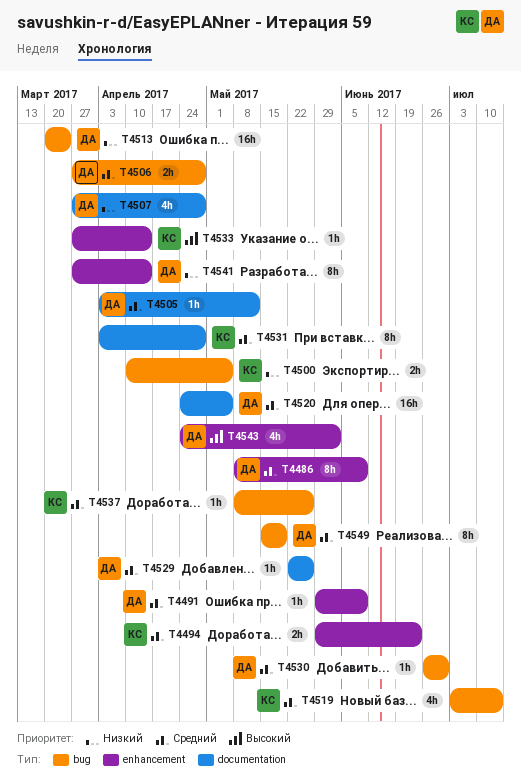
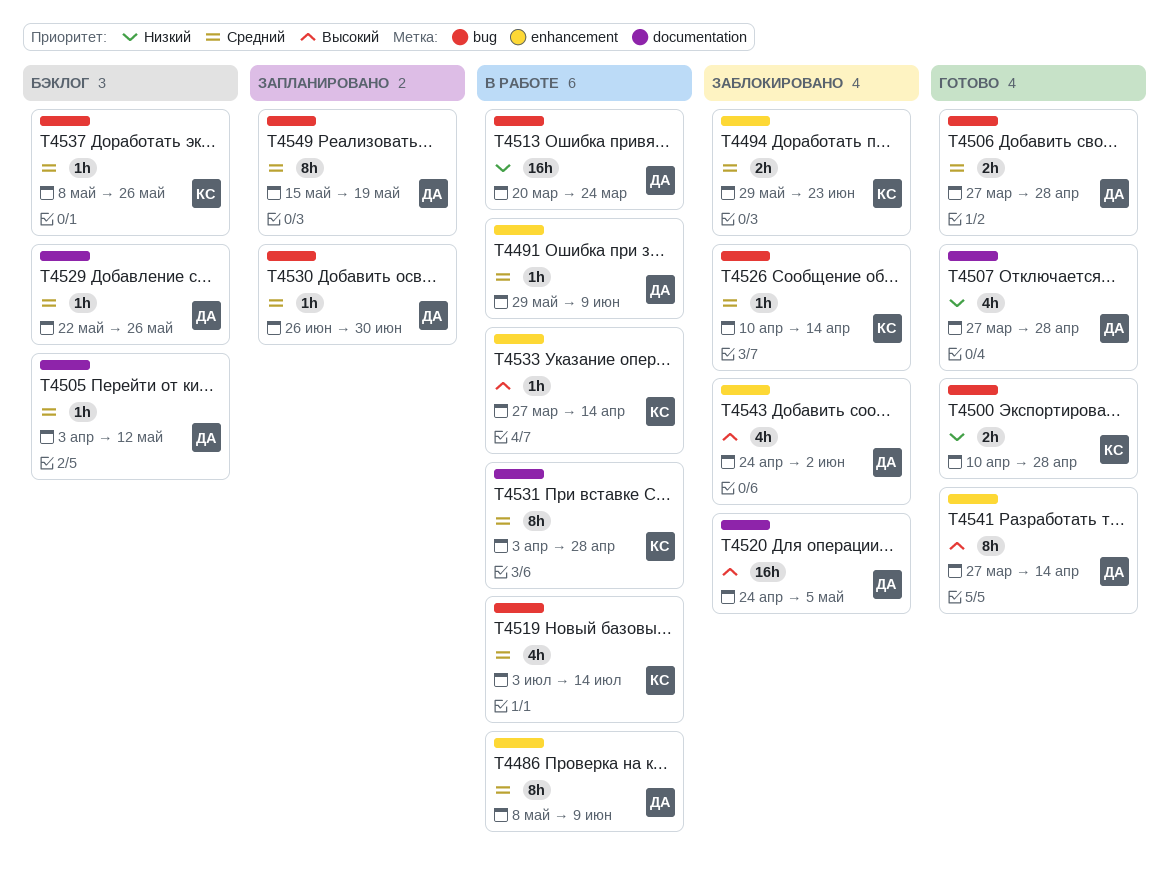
T4500, due: May 5 -> Apr 28
T4520, priority: Средний -> Высокий
T4526: none -> present
T4541, priority: Низкий -> Высокий

